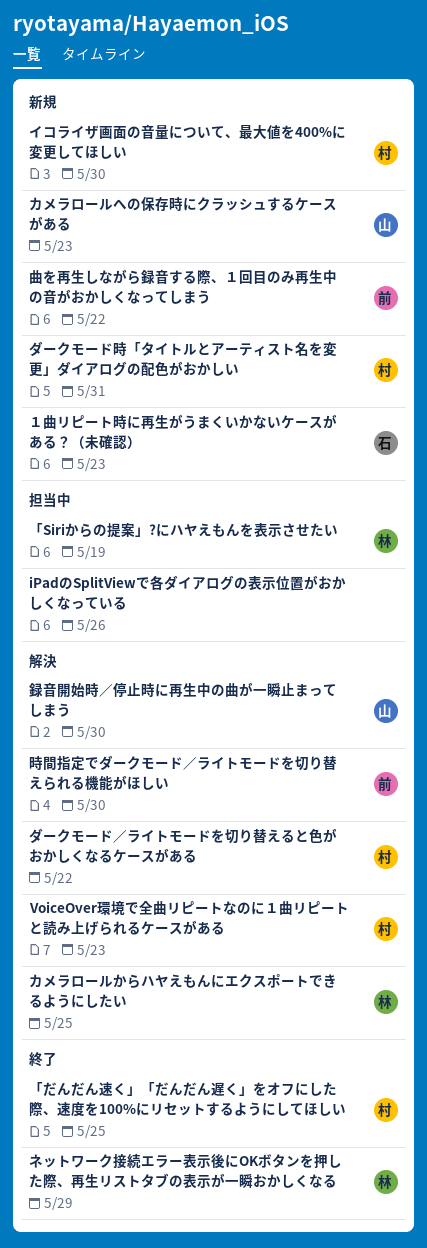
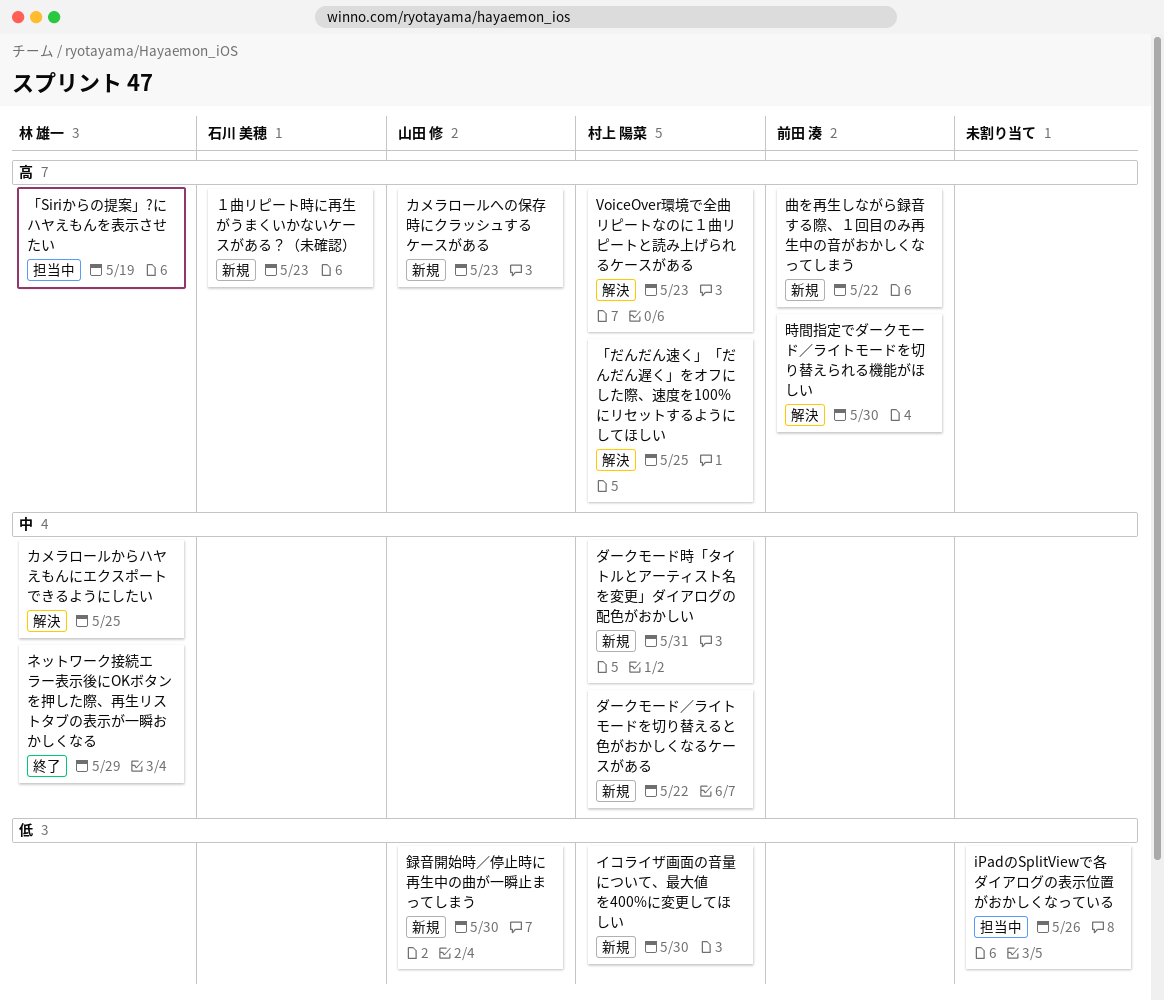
「だんだん速く」「だんだん遅く」をオフにした際、速度を100%にリセットするようにしてほしい, status: 終了 -> 解決
ダークモード／ライトモードを切り替えると色がおかしくなるケースがある, status: 解決 -> 新規
録音開始時／停止時に再生中の曲が一瞬止まってしまう, status: 解決 -> 新規

